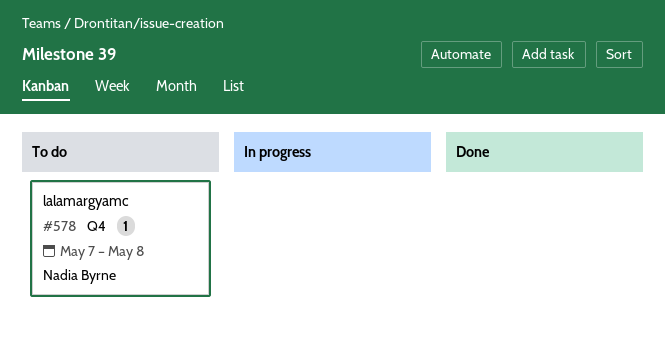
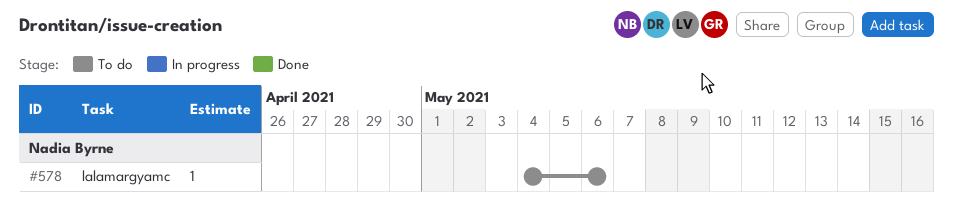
#578, start: May 7 -> May 4
#578, due: May 8 -> May 6

